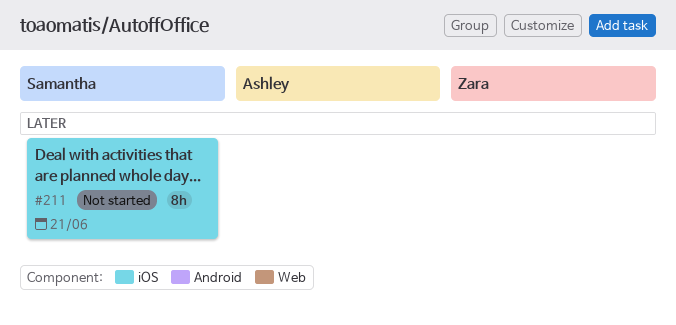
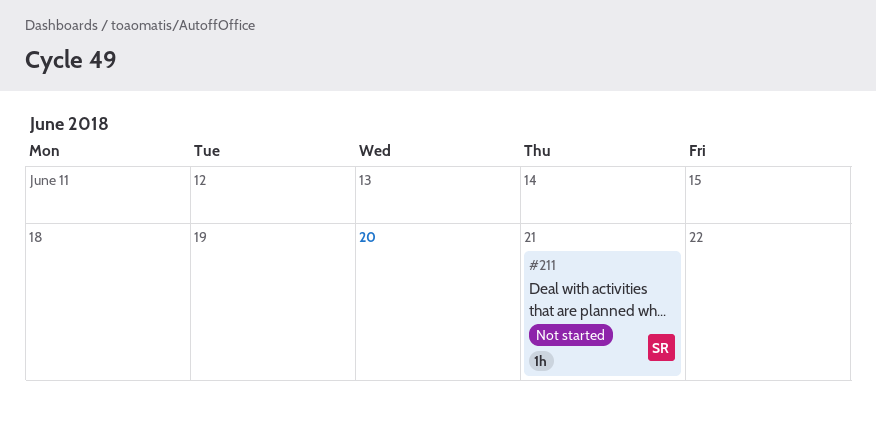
#211, estimate: 8h -> 1h

